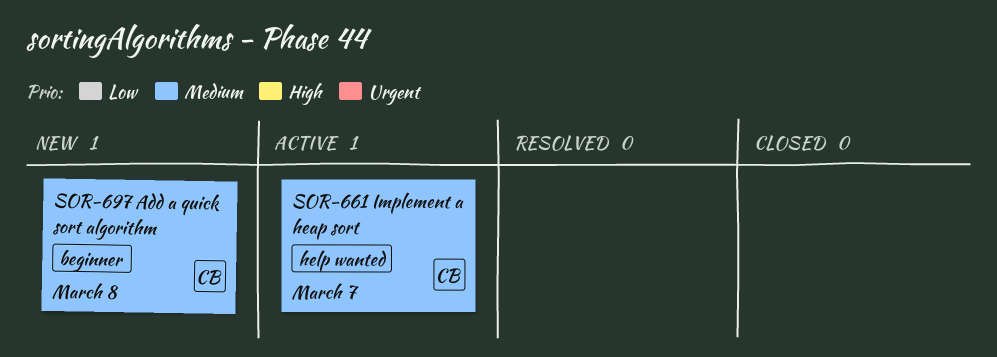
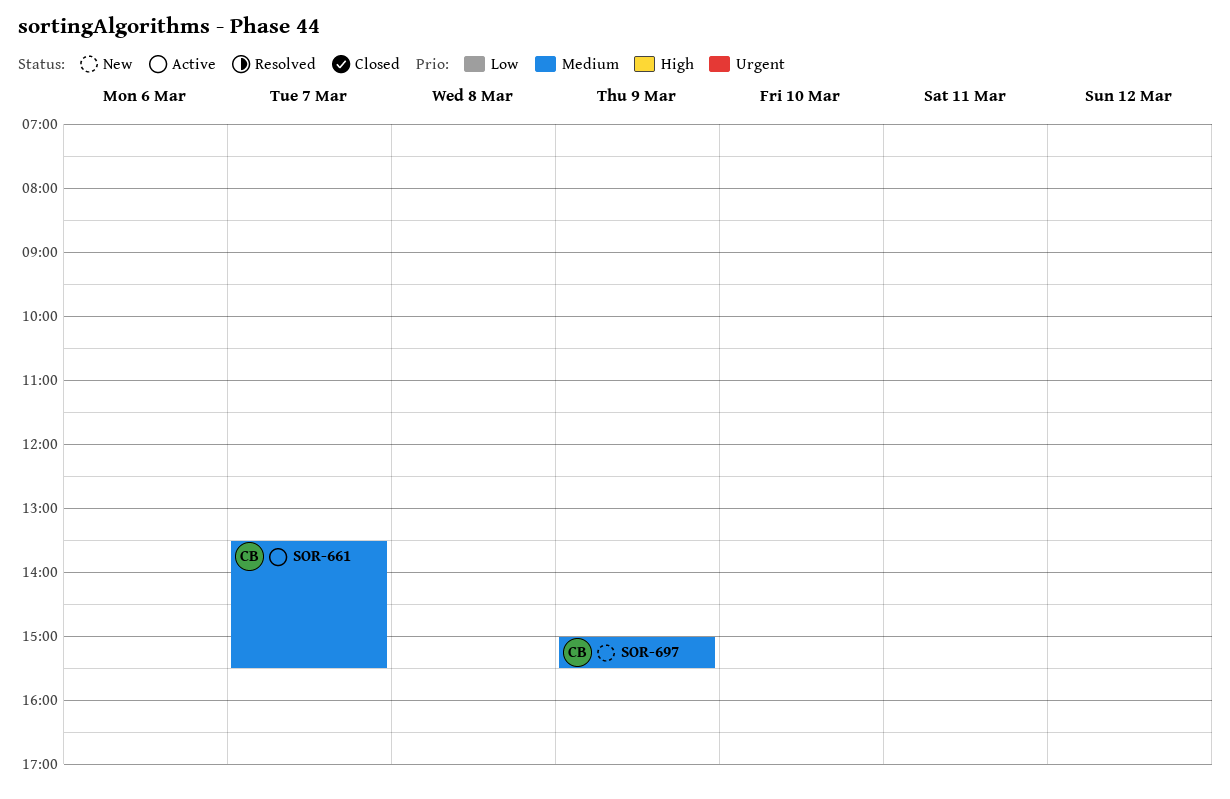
SOR-697, day: Mar 8 -> Mar 9

